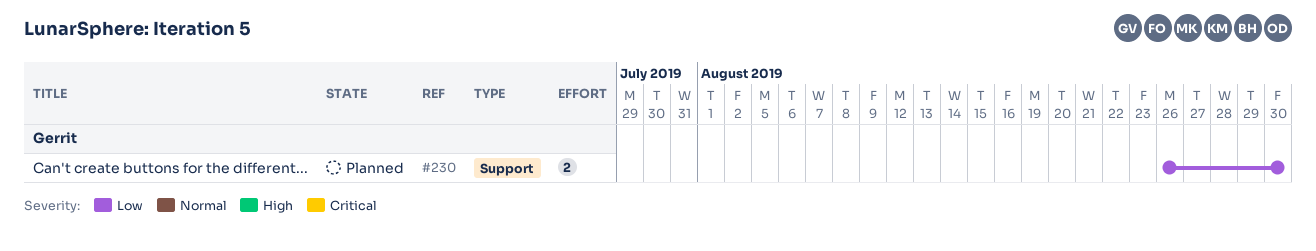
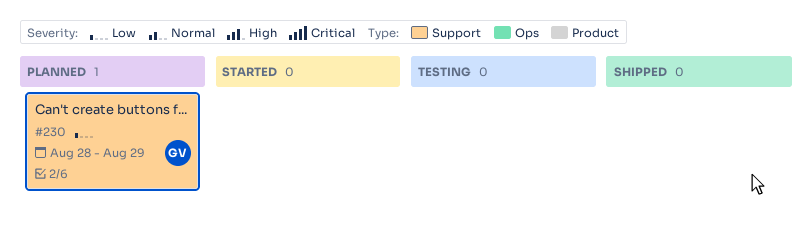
#230, start: Aug 26 -> Aug 28
#230, due: Aug 30 -> Aug 29

